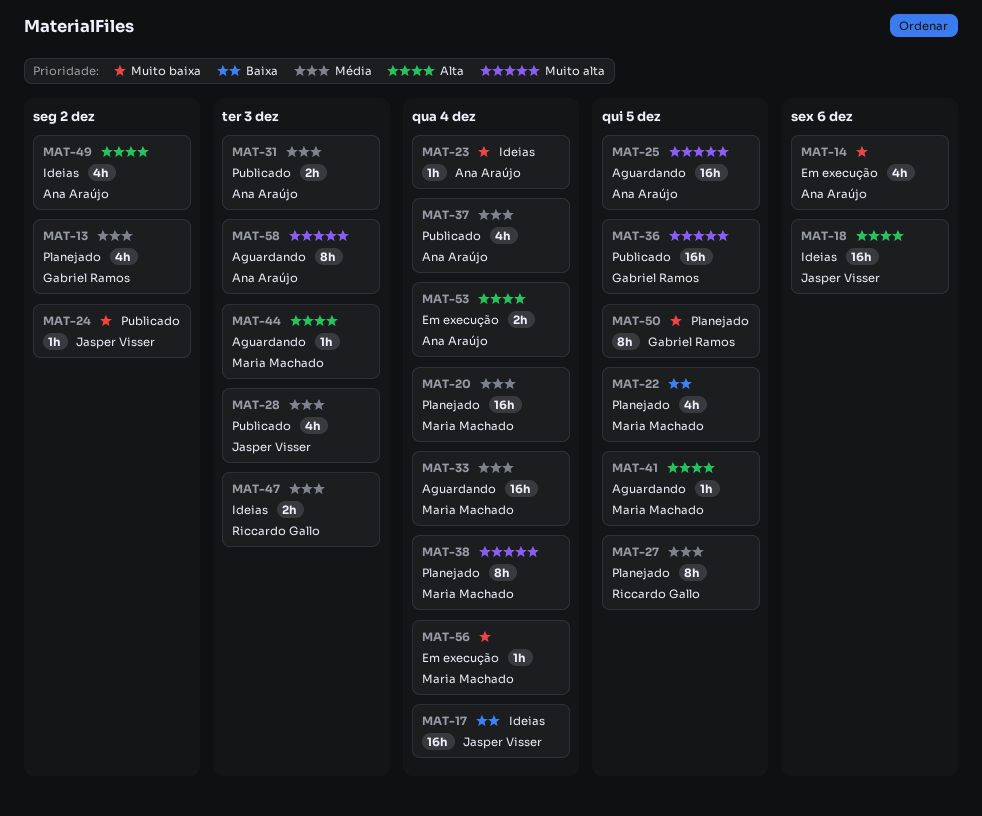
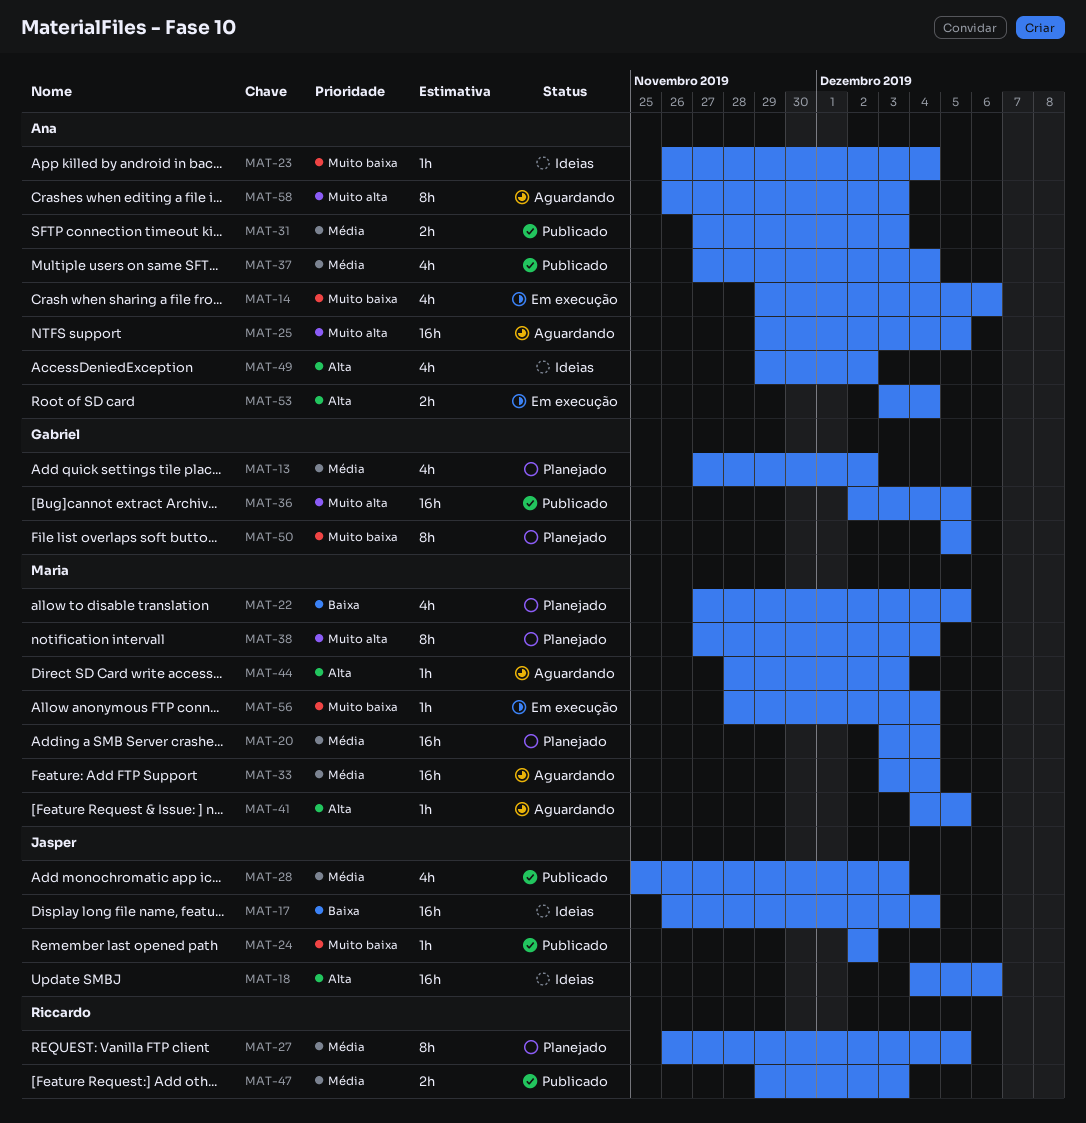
MAT-47, status: Ideias -> Publicado

